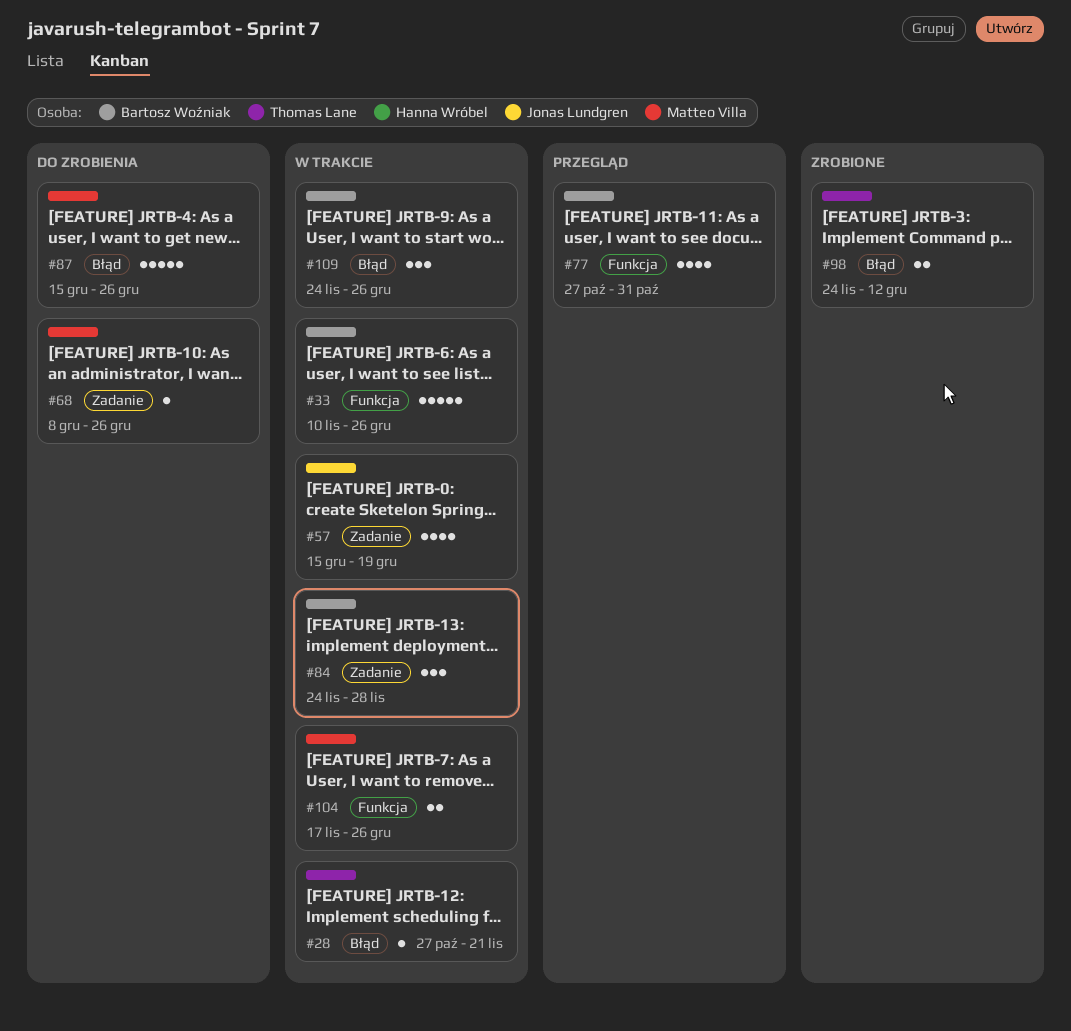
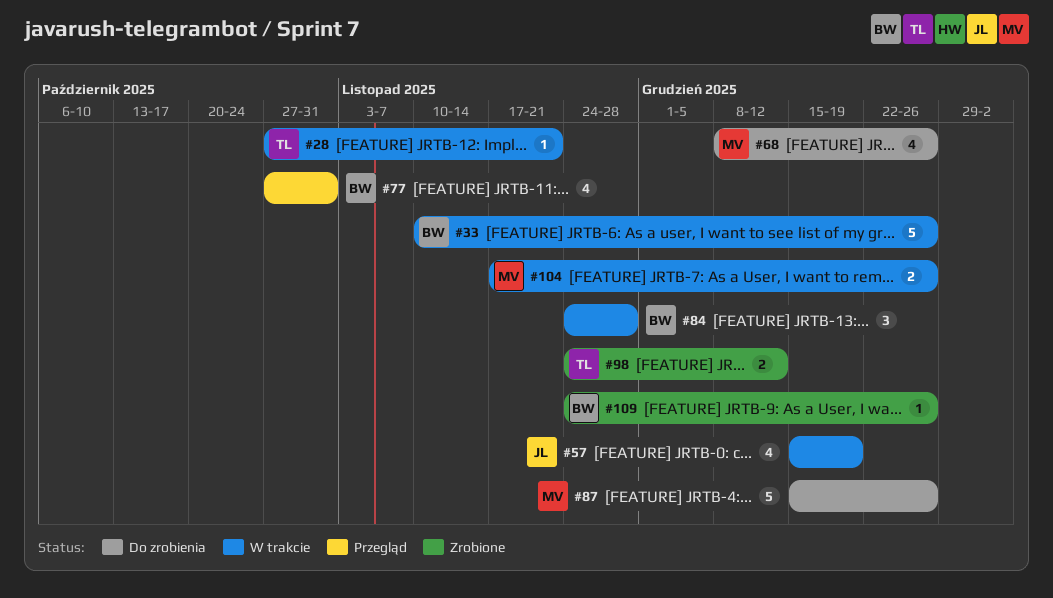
#68, estimate: 1 -> 4
#109, status: W trakcie -> Zrobione
#109, estimate: 3 -> 1

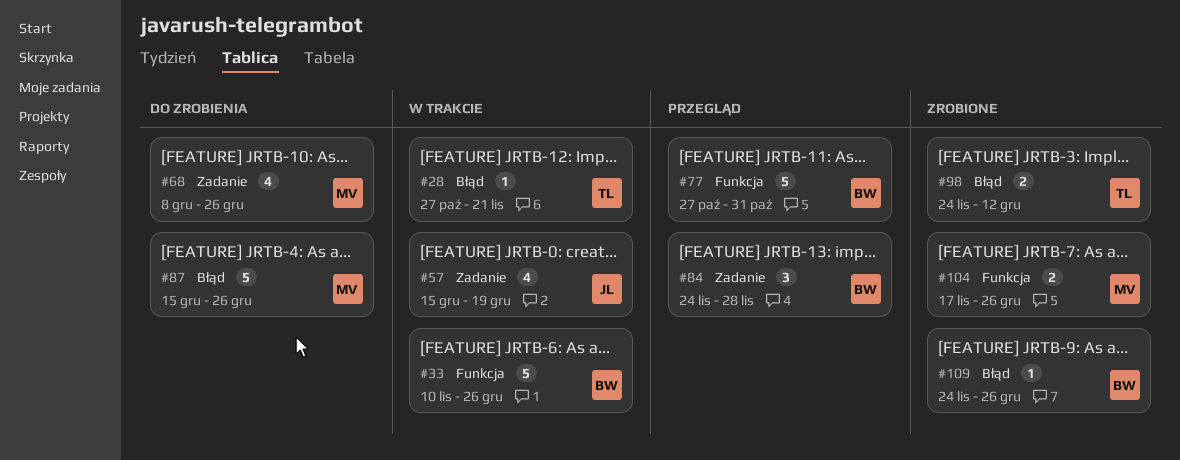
#77, estimate: 4 -> 5
#84, status: W trakcie -> Przegląd
#104, status: W trakcie -> Zrobione

